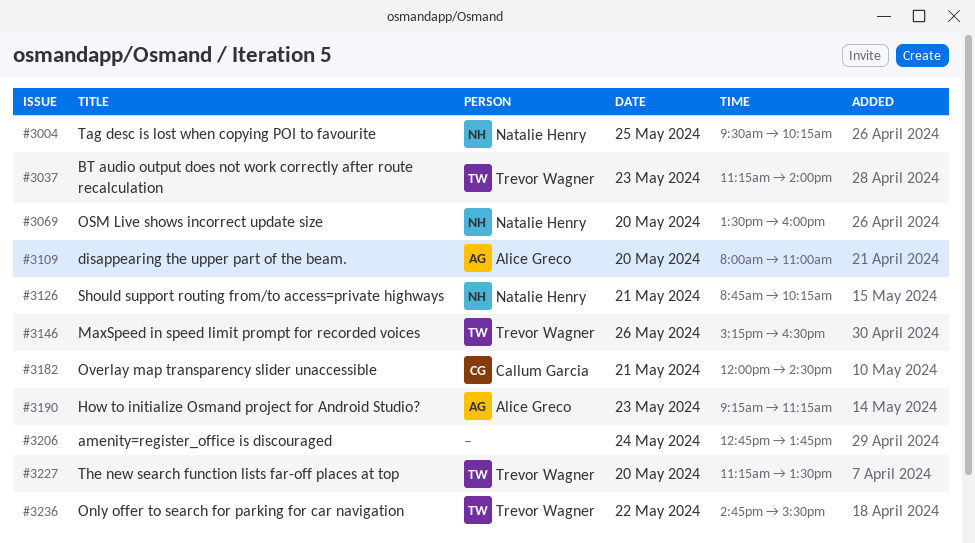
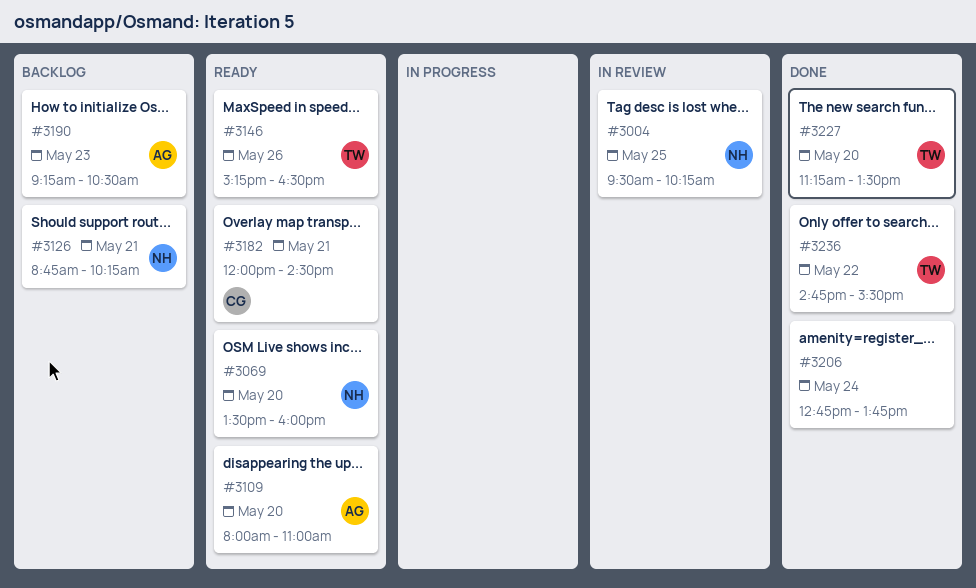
#3037: present -> none
#3190, ends: 11:15 -> 10:30

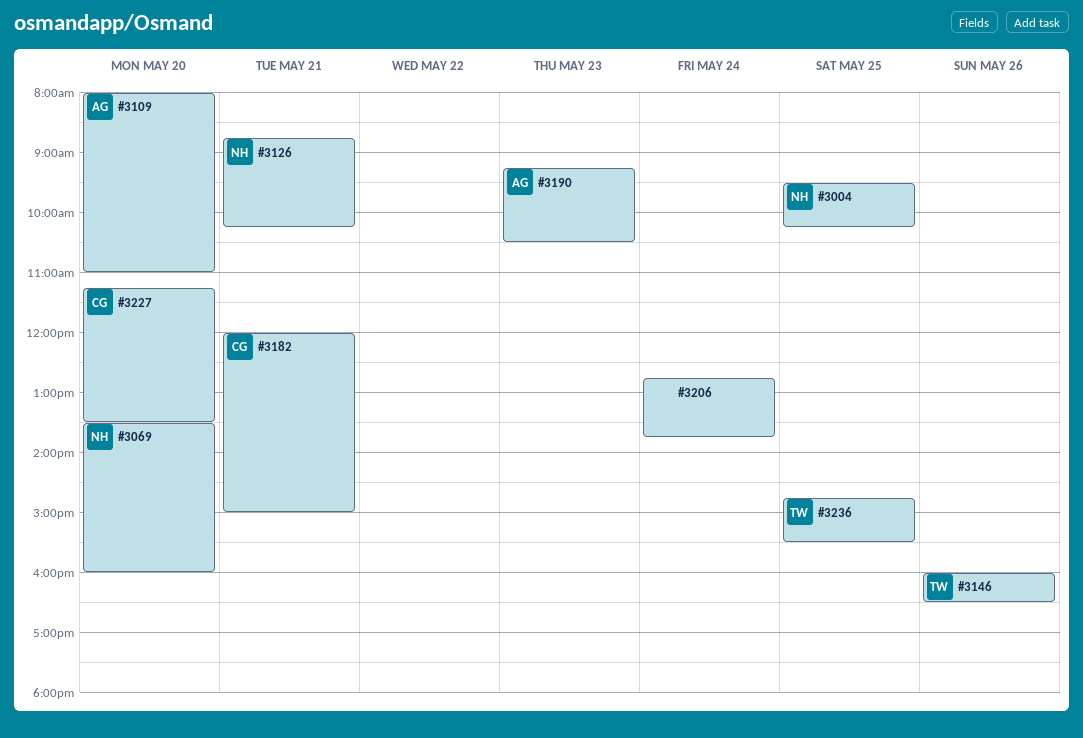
#3146, begins: 15:15 -> 16:00
#3182, ends: 14:30 -> 15:00
#3227, owner: TW -> CG
#3236, day: May 22 -> May 25

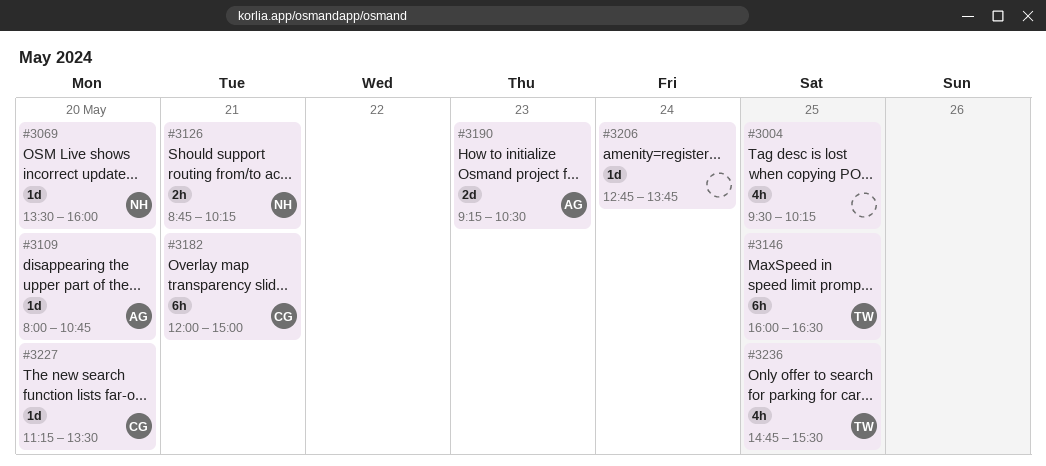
#3004, owner: NH -> none
#3109, ends: 11:00 -> 10:45
#3146, day: May 26 -> May 25

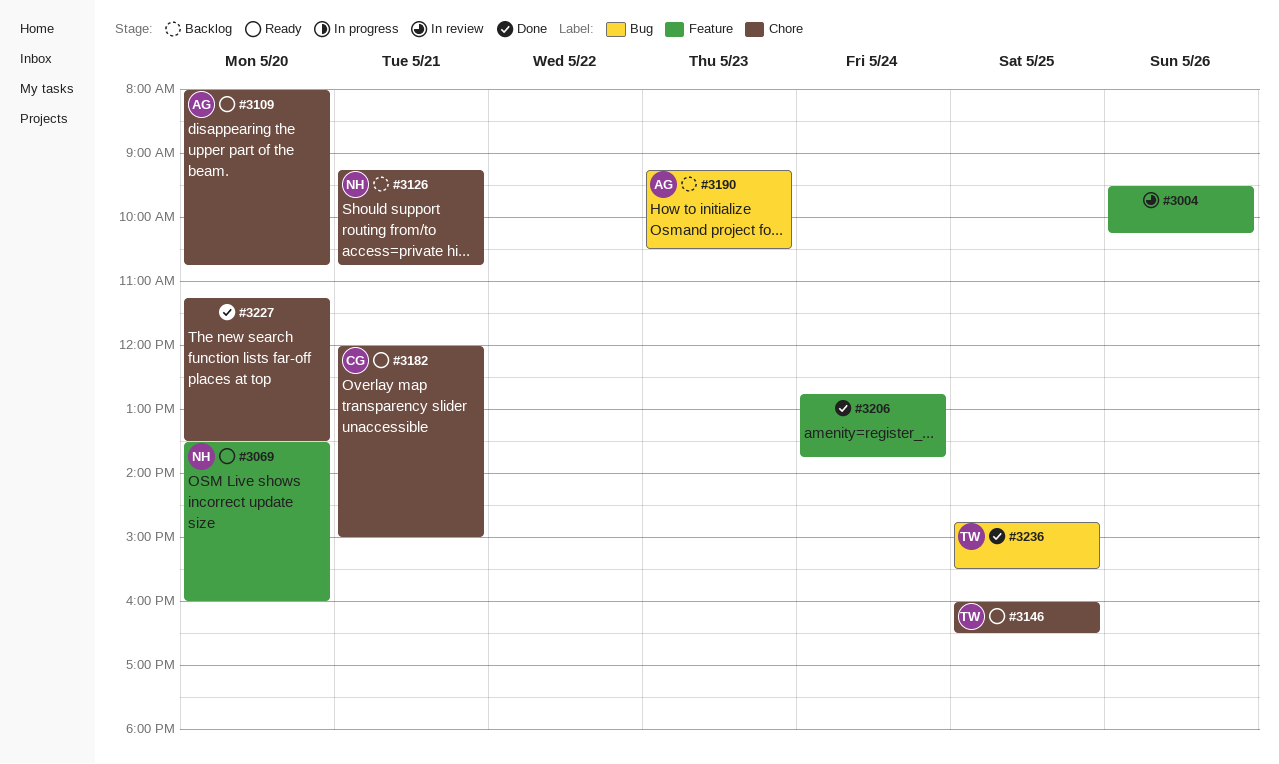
#3004, day: May 25 -> May 26
#3126, begins: 08:45 -> 09:15
#3126, ends: 10:15 -> 10:45
#3227, owner: CG -> none

